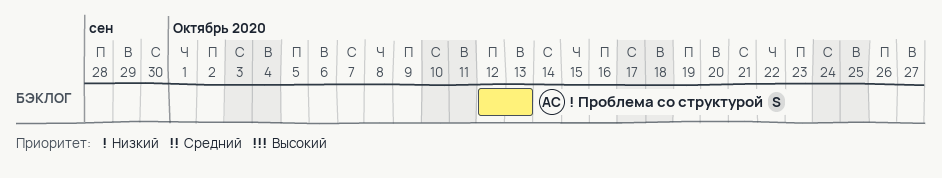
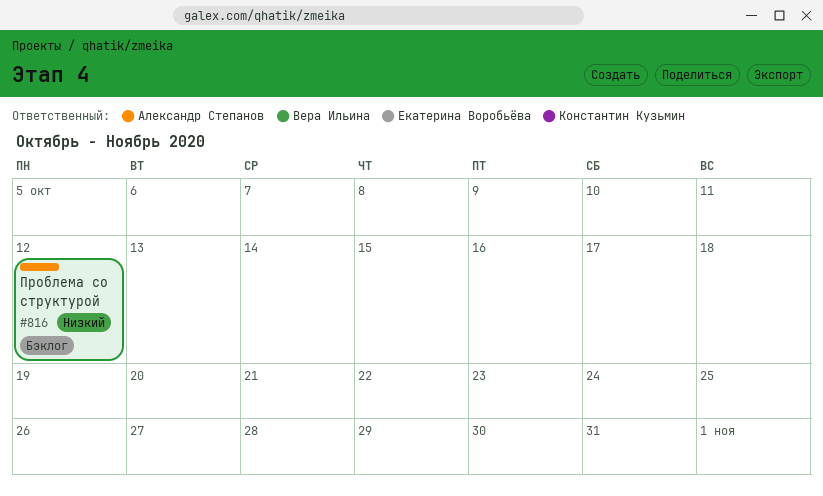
Проблема со структурой, due: Oct 13 -> Oct 12

